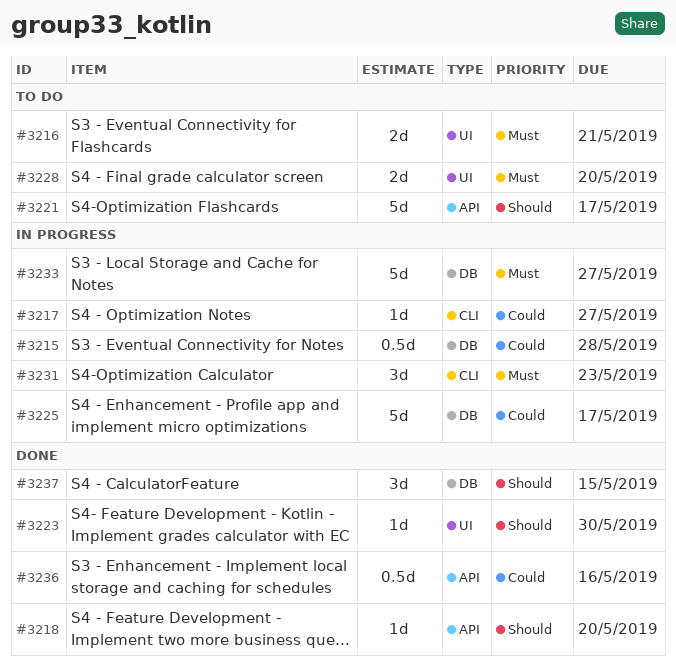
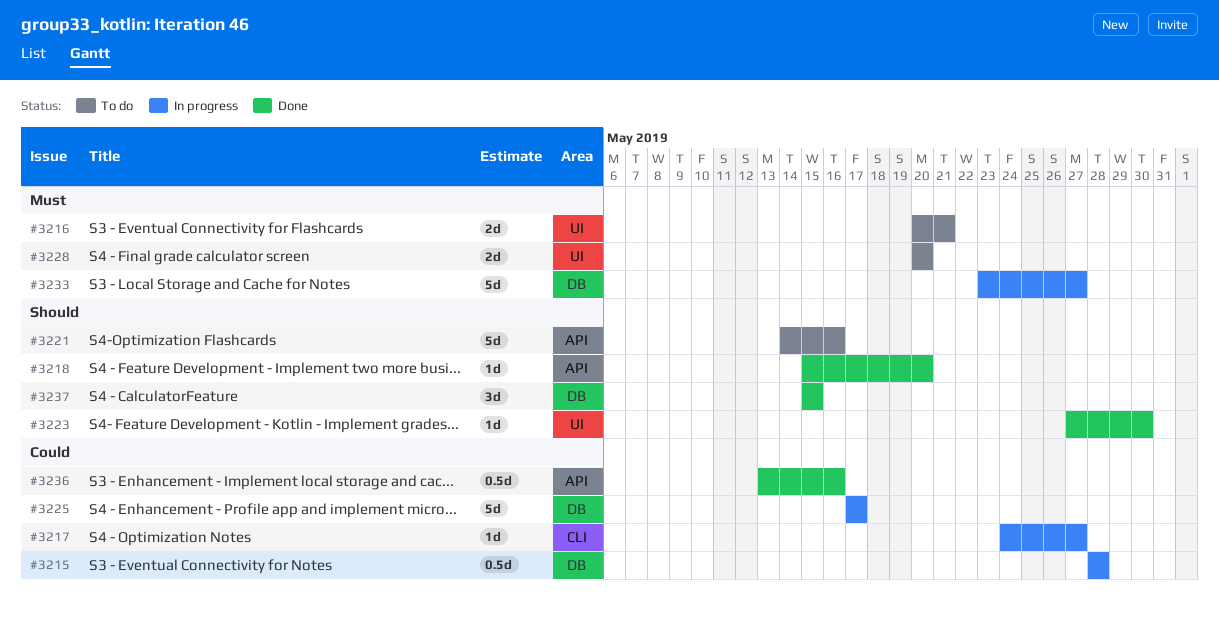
#3221, due: May 17 -> May 16
#3231: present -> none

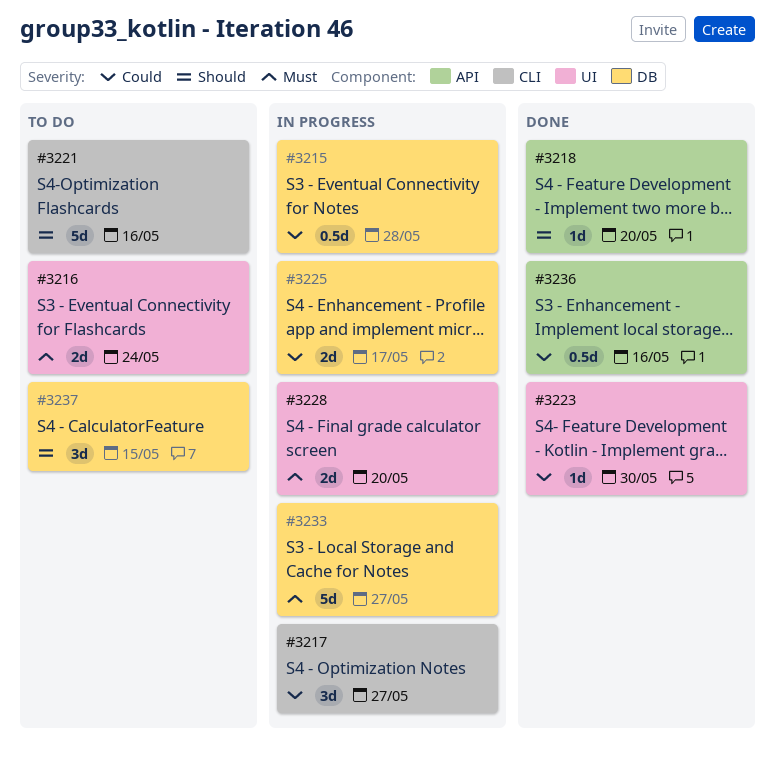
#3216, due: May 21 -> May 24
#3217, estimate: 1d -> 3d
#3221, label: API -> CLI
#3223, priority: Should -> Could
#3225, estimate: 5d -> 2d
#3228, status: To do -> In progress
#3237, status: Done -> To do

